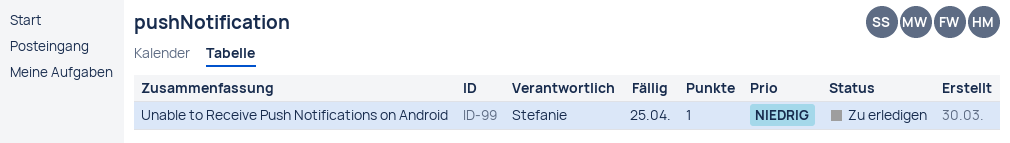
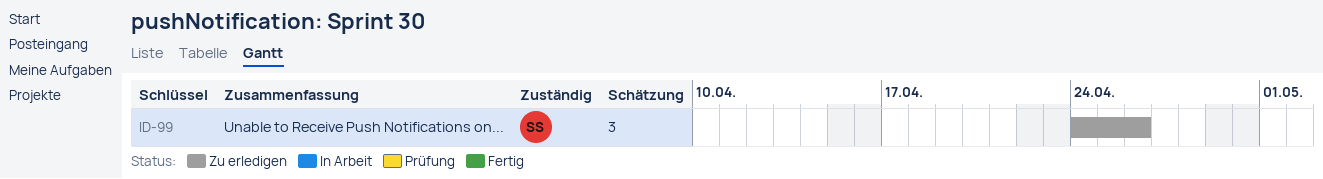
ID-99, estimate: 1 -> 3
ID-99, due: Apr 25 -> Apr 26

